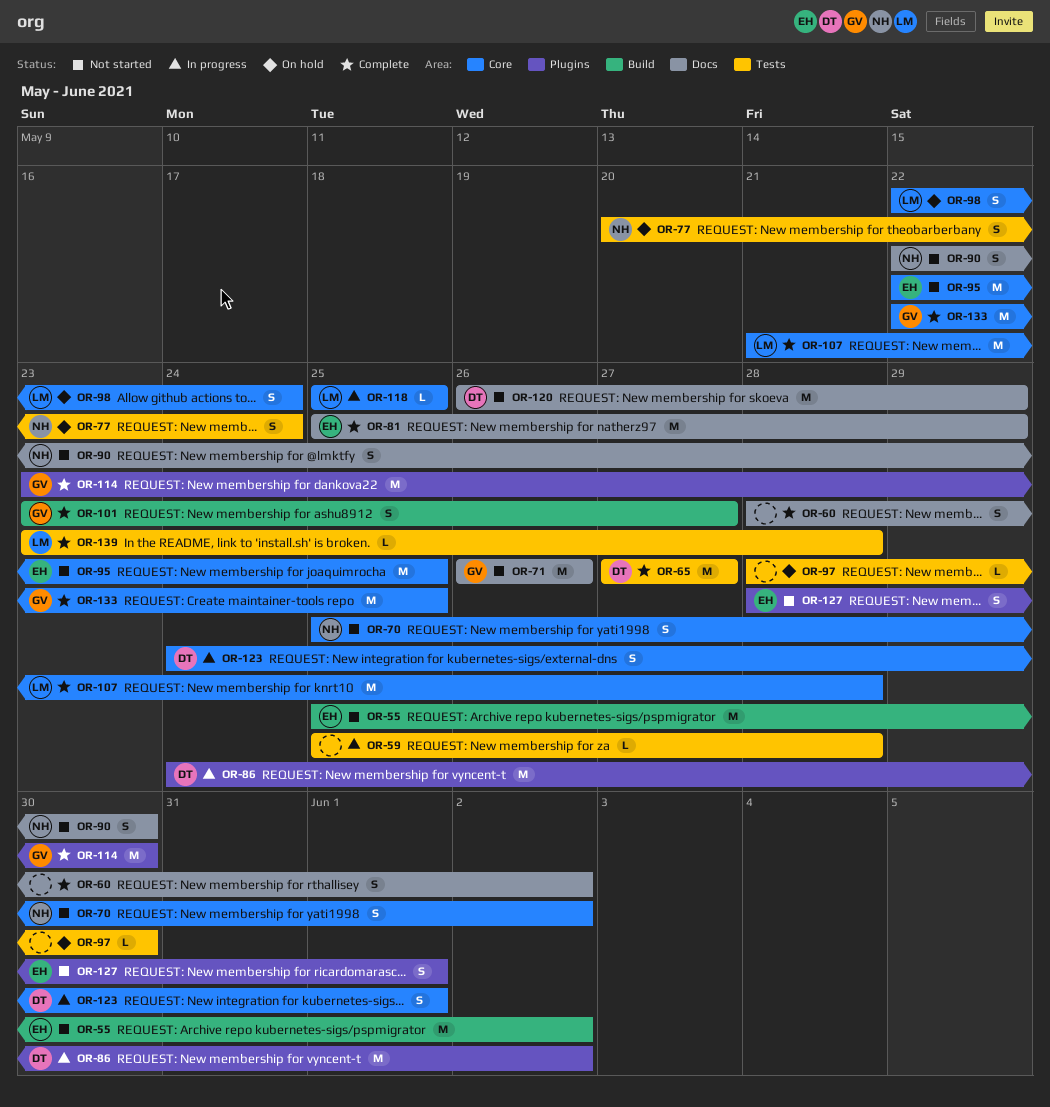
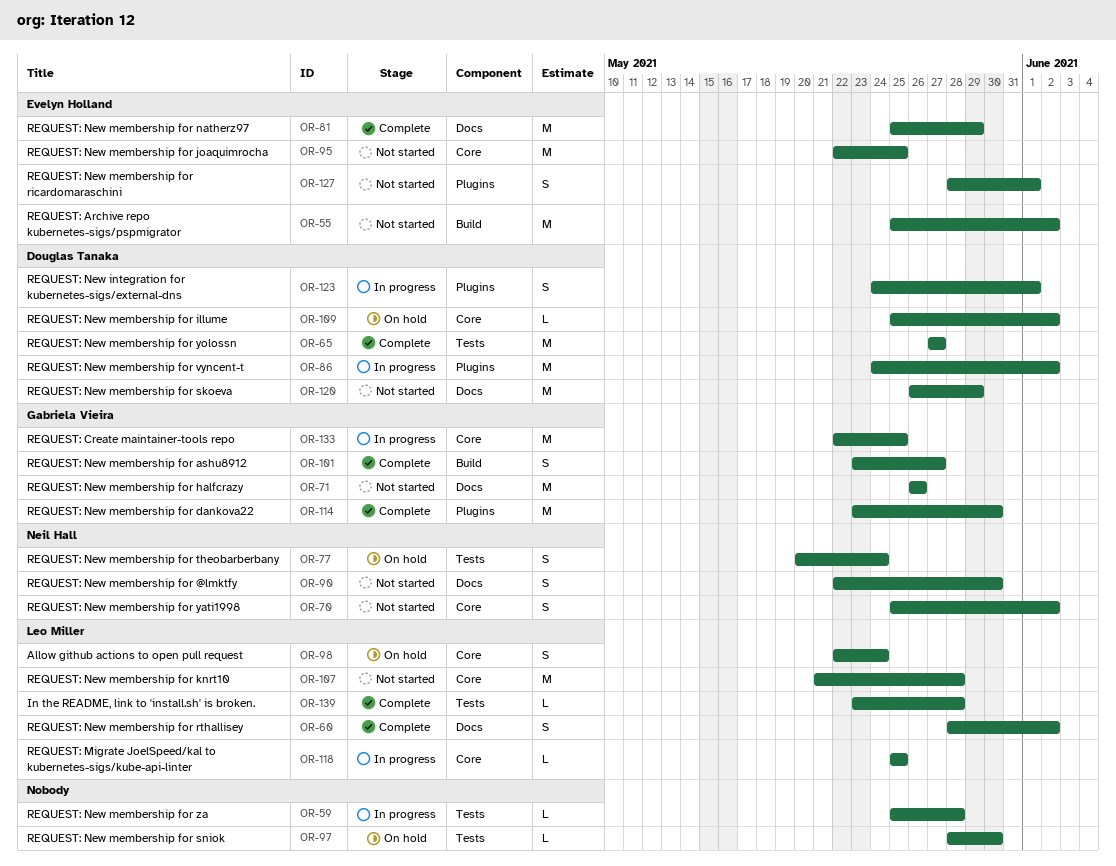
OR-60, owner: none -> Leo Miller
OR-107, status: Complete -> Not started
OR-109: none -> present
OR-123, label: Core -> Plugins
OR-133, status: Complete -> In progress

